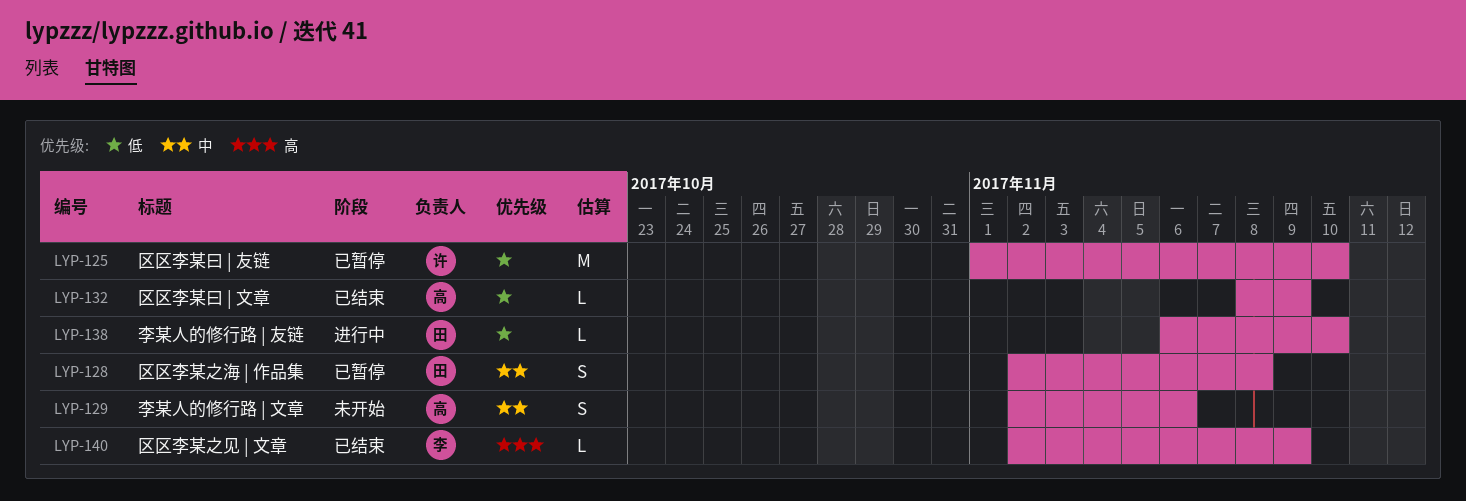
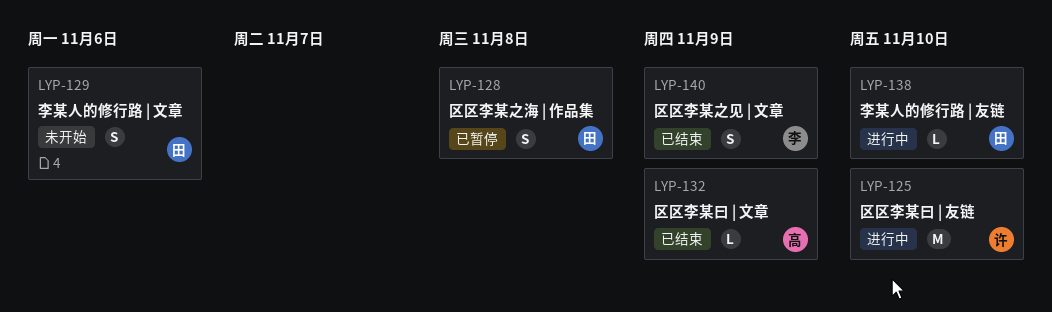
LYP-125, status: 已暂停 -> 进行中
LYP-129, owner: 高 -> 田
LYP-140, estimate: L -> S

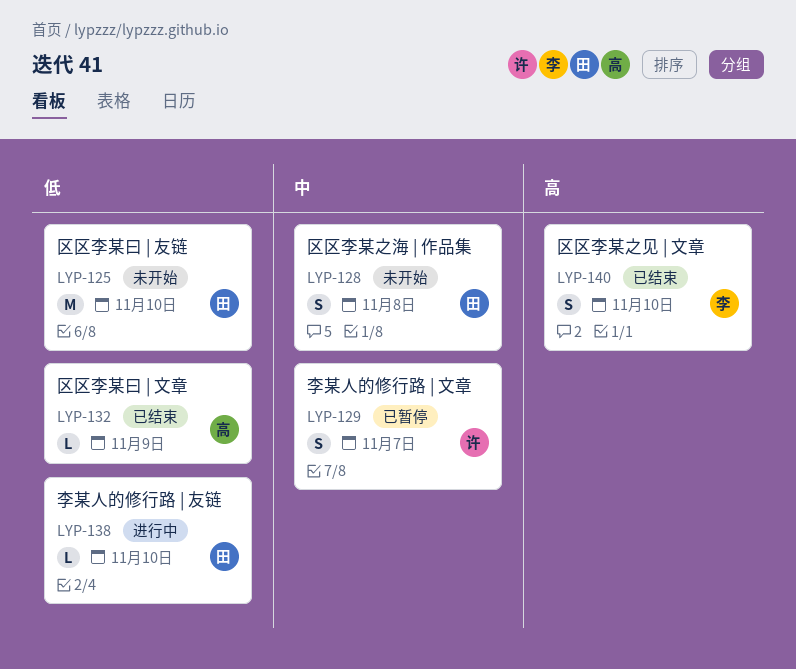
LYP-125, status: 进行中 -> 未开始
LYP-125, owner: 许 -> 田
LYP-128, status: 已暂停 -> 未开始
LYP-129, status: 未开始 -> 已暂停
LYP-129, owner: 田 -> 许
LYP-129, due: Nov 6 -> Nov 7
LYP-140, due: Nov 9 -> Nov 10

